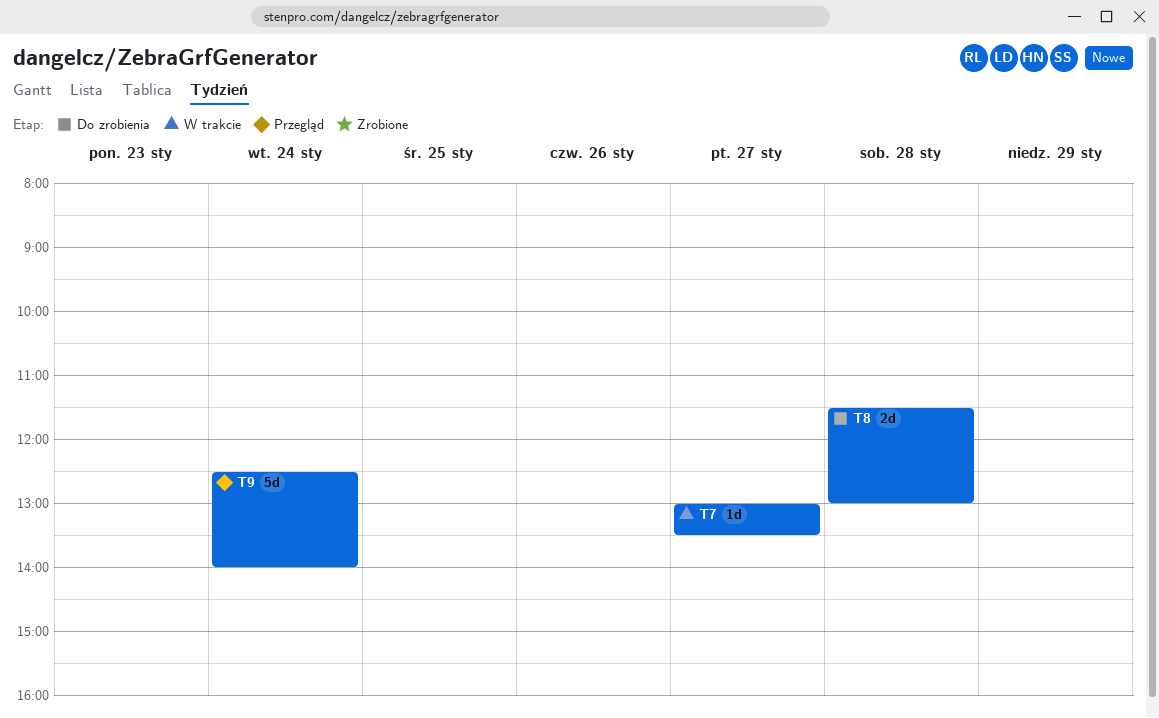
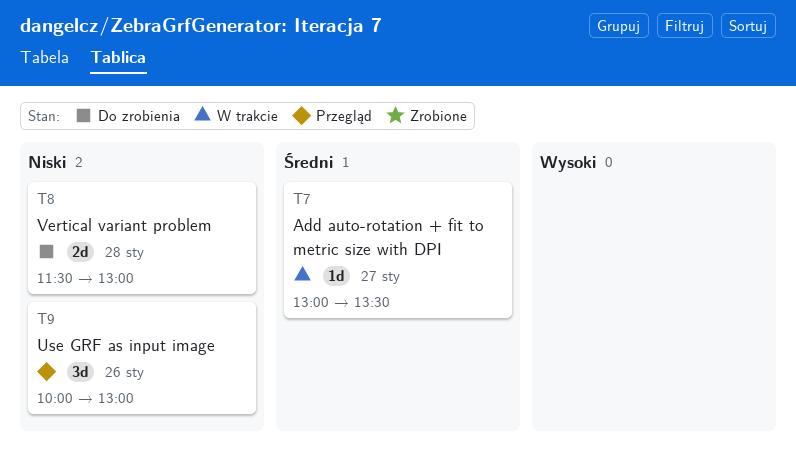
T9, estimate: 5d -> 3d
T9, day: Jan 24 -> Jan 26
T9, begins: 12:30 -> 10:00
T9, ends: 14:00 -> 13:00

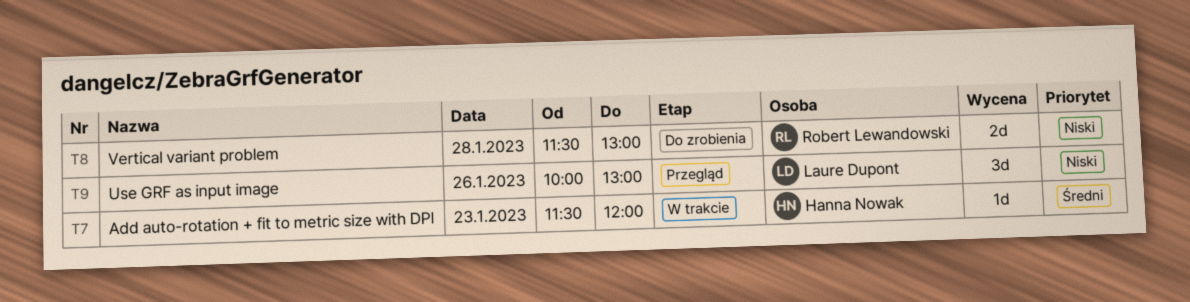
T7, day: Jan 27 -> Jan 23
T7, begins: 13:00 -> 11:30
T7, ends: 13:30 -> 12:00

